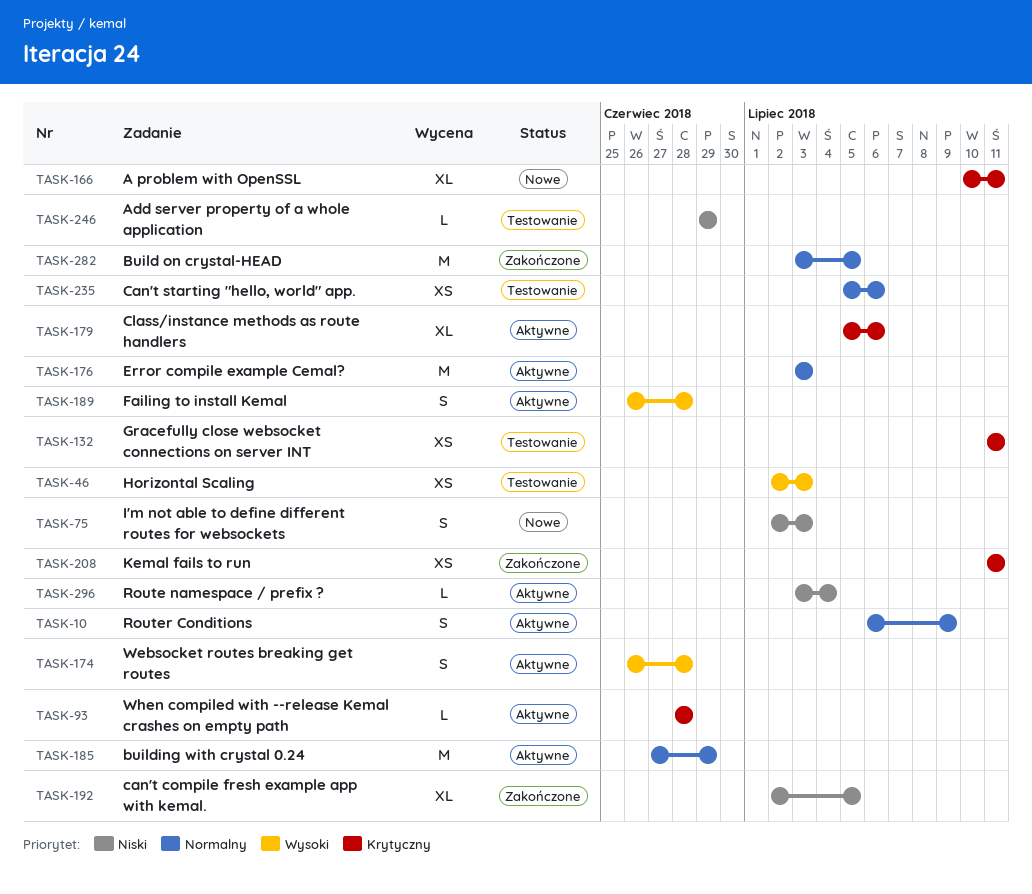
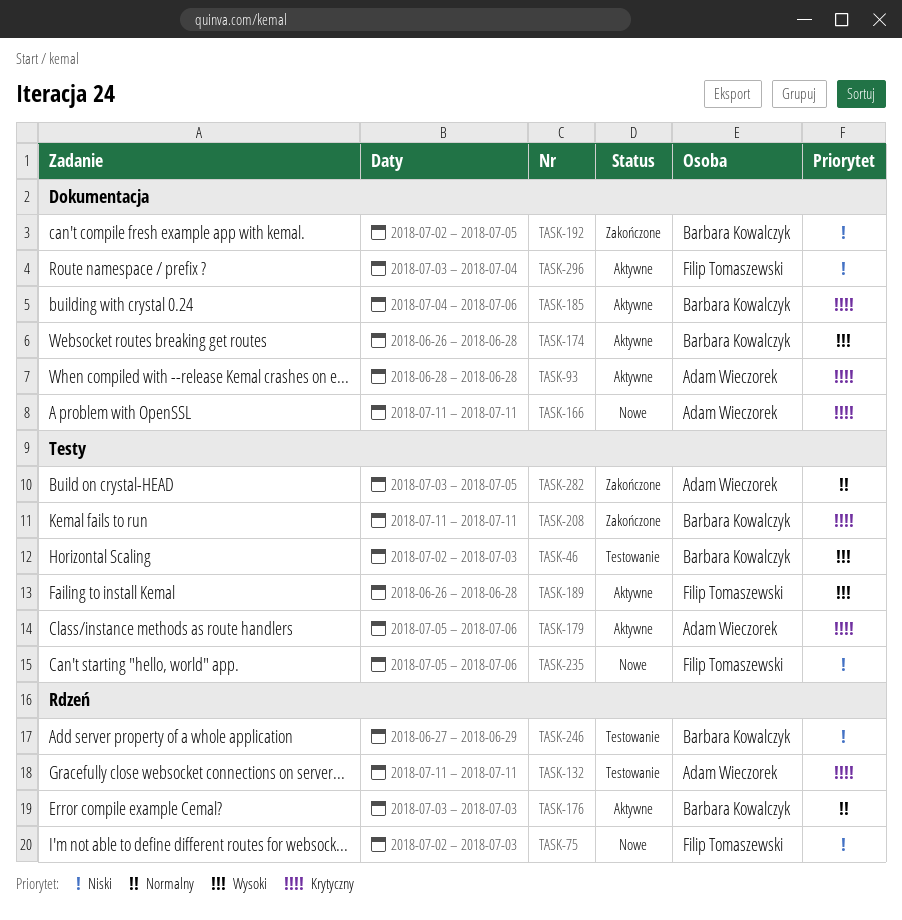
TASK-10: present -> none
TASK-166, start: Jul 10 -> Jul 11
TASK-185, priority: Normalny -> Krytyczny
TASK-185, start: Jun 27 -> Jul 4
TASK-185, due: Jun 29 -> Jul 6
TASK-235, status: Testowanie -> Nowe
TASK-235, priority: Normalny -> Niski
TASK-246, start: Jun 29 -> Jun 27

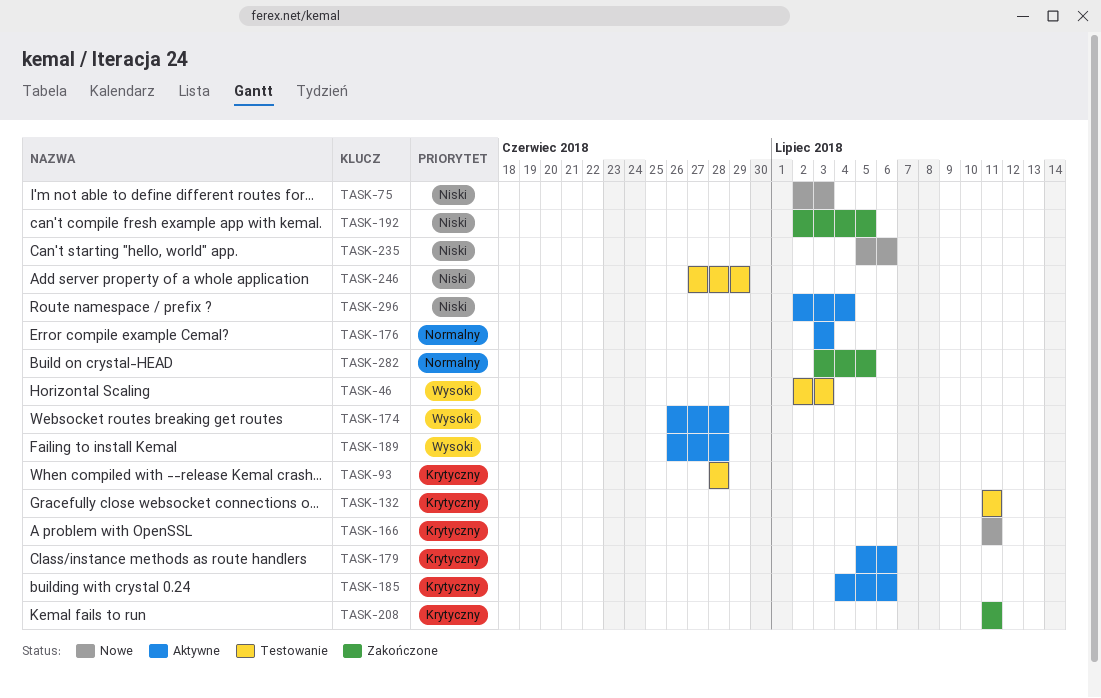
TASK-93, status: Aktywne -> Testowanie
TASK-296, start: Jul 3 -> Jul 2

